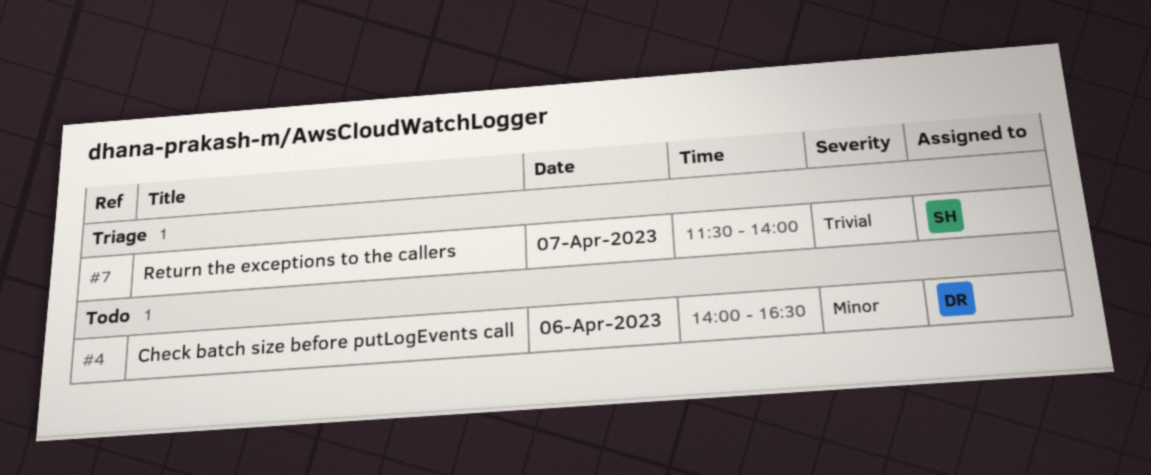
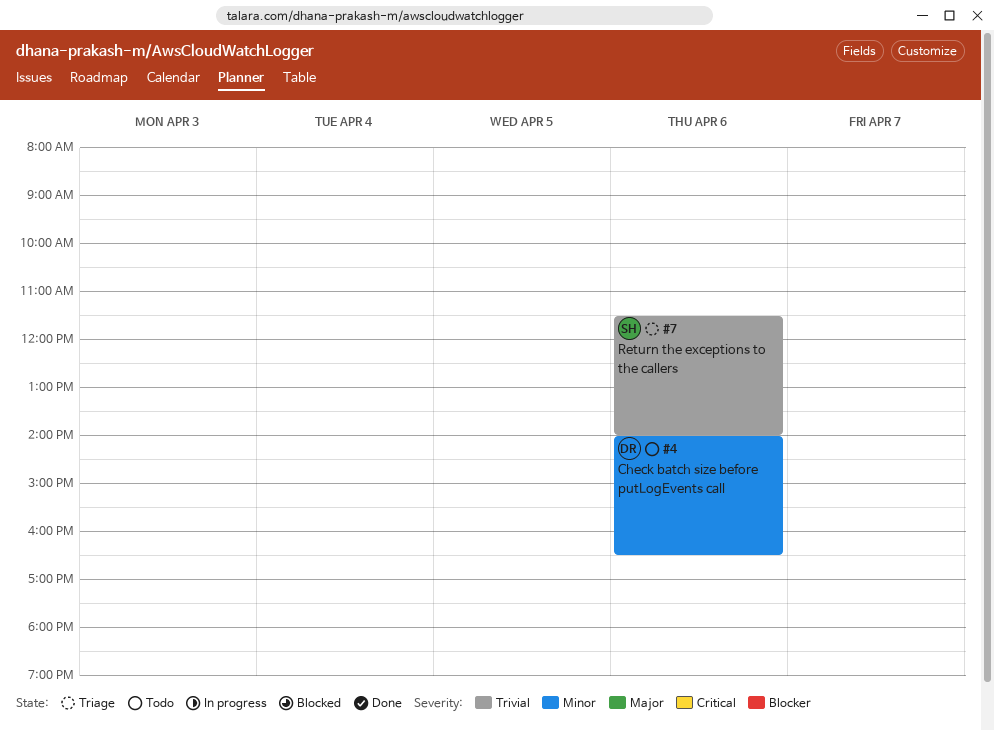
#7, day: Apr 7 -> Apr 6

